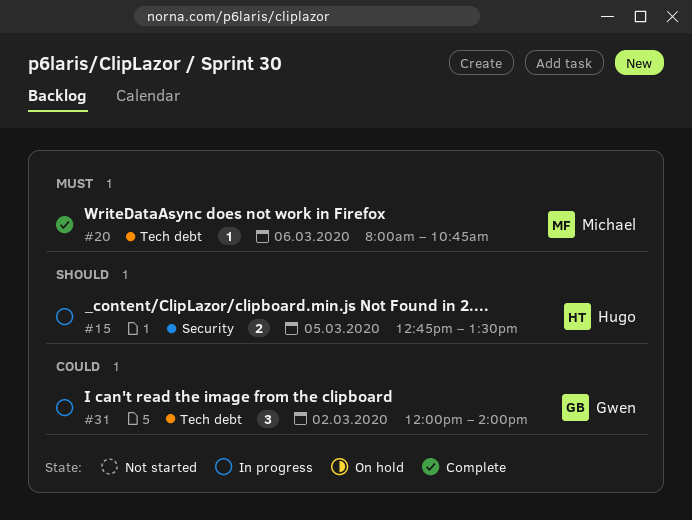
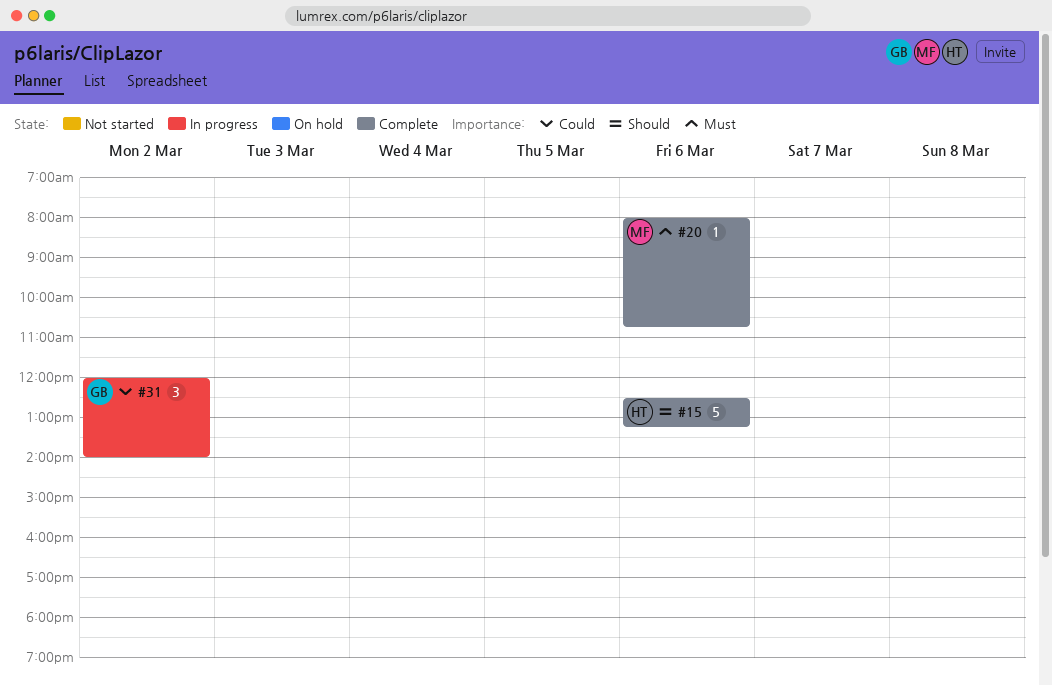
#15, status: In progress -> Complete
#15, estimate: 2 -> 5
#15, day: Mar 5 -> Mar 6
#15, begins: 12:45 -> 12:30
#15, ends: 13:30 -> 13:15

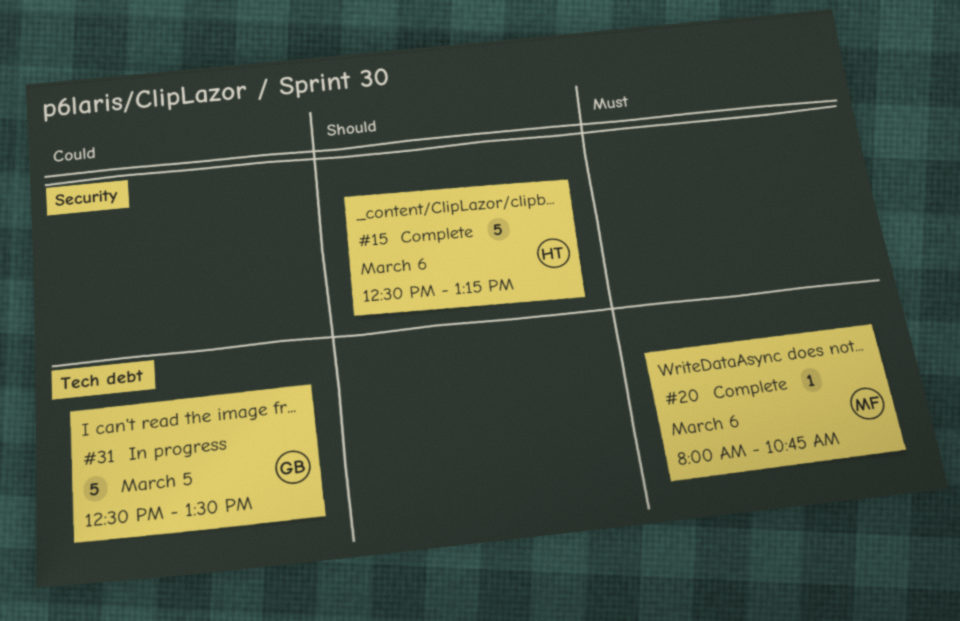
#31, estimate: 3 -> 5
#31, day: Mar 2 -> Mar 5
#31, begins: 12:00 -> 12:30
#31, ends: 14:00 -> 13:30

